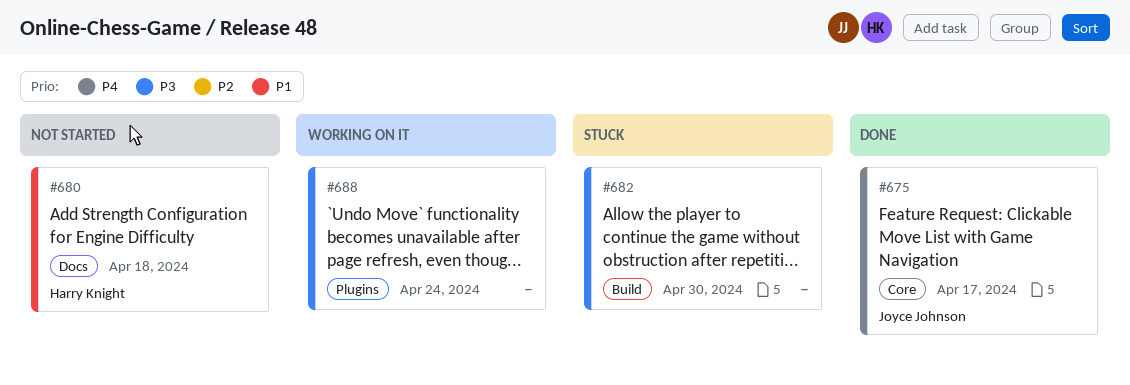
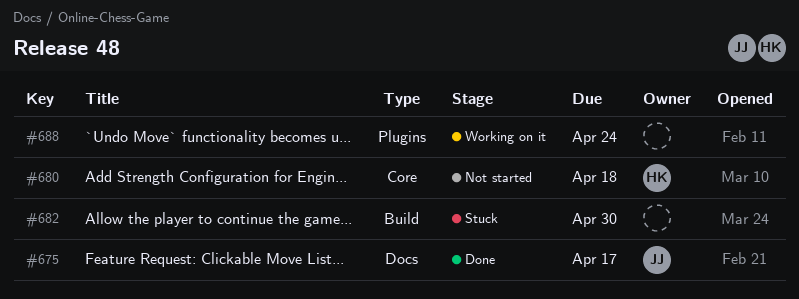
#675, label: Core -> Docs
#680, label: Docs -> Core

